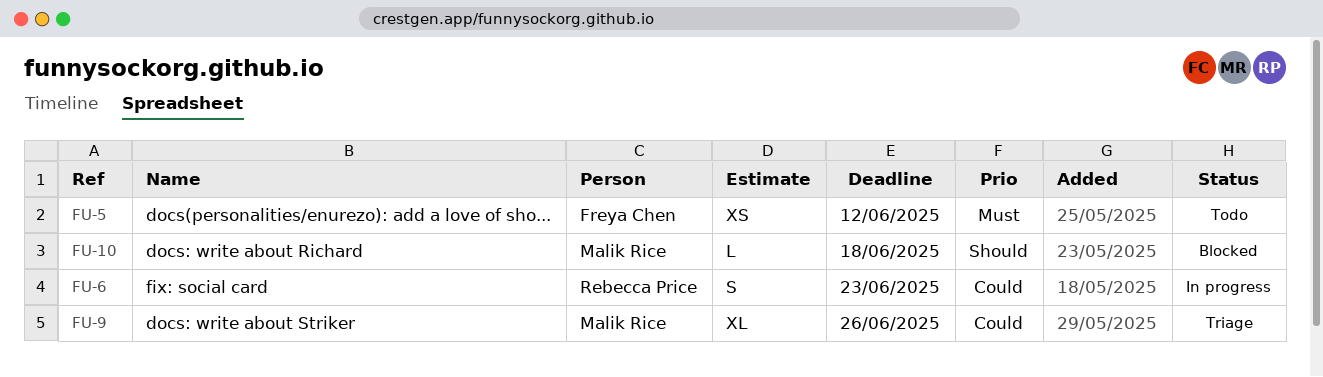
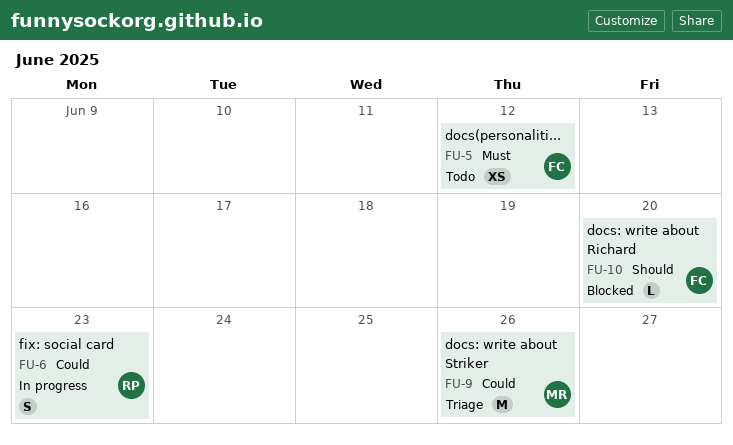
FU-9, estimate: XL -> M
FU-10, owner: Malik Rice -> Freya Chen
FU-10, due: Jun 18 -> Jun 20

